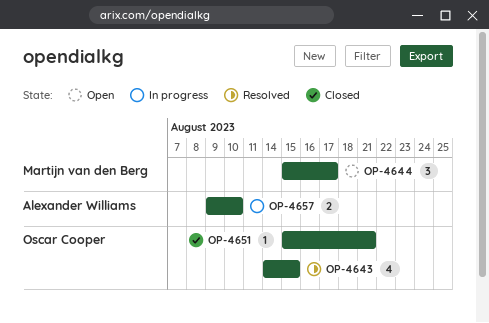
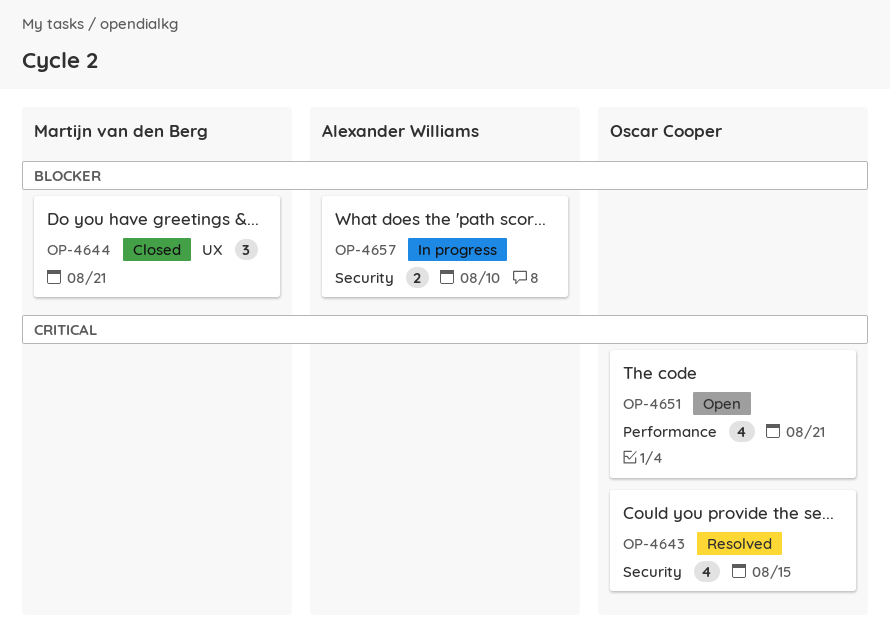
OP-4644, status: Open -> Closed
OP-4644, due: Aug 17 -> Aug 21
OP-4651, status: Closed -> Open
OP-4651, estimate: 1 -> 4

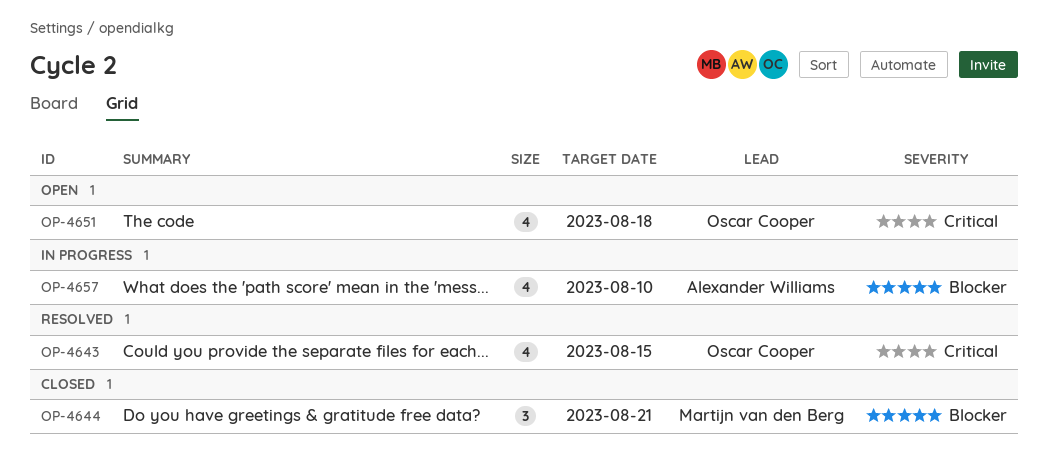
OP-4651, due: Aug 21 -> Aug 18
OP-4657, estimate: 2 -> 4

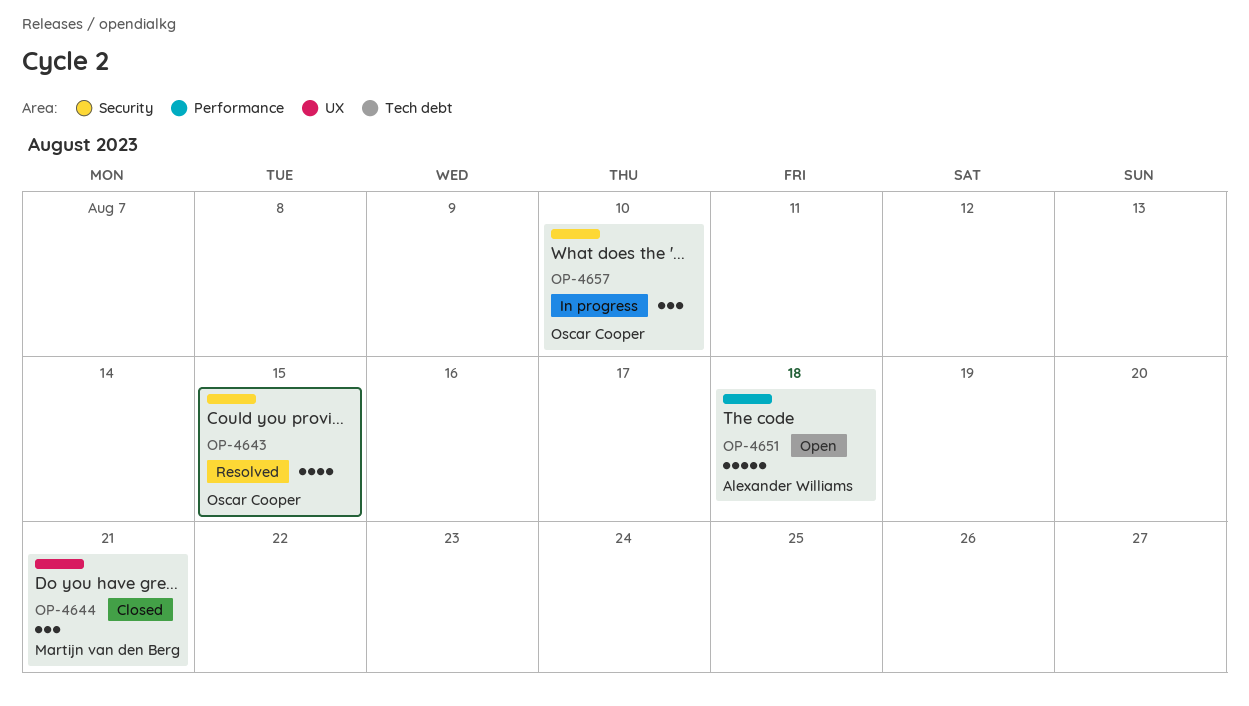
OP-4651, owner: Oscar Cooper -> Alexander Williams
OP-4651, estimate: 4 -> 5
OP-4657, owner: Alexander Williams -> Oscar Cooper
OP-4657, estimate: 4 -> 3

